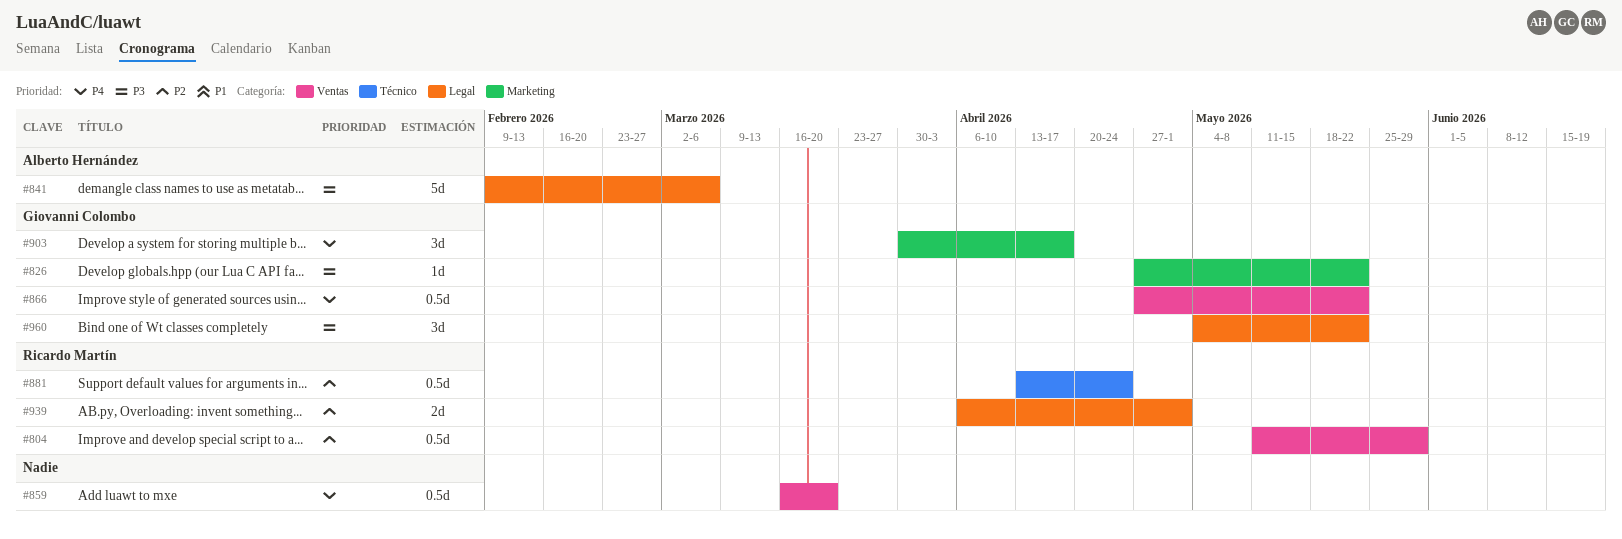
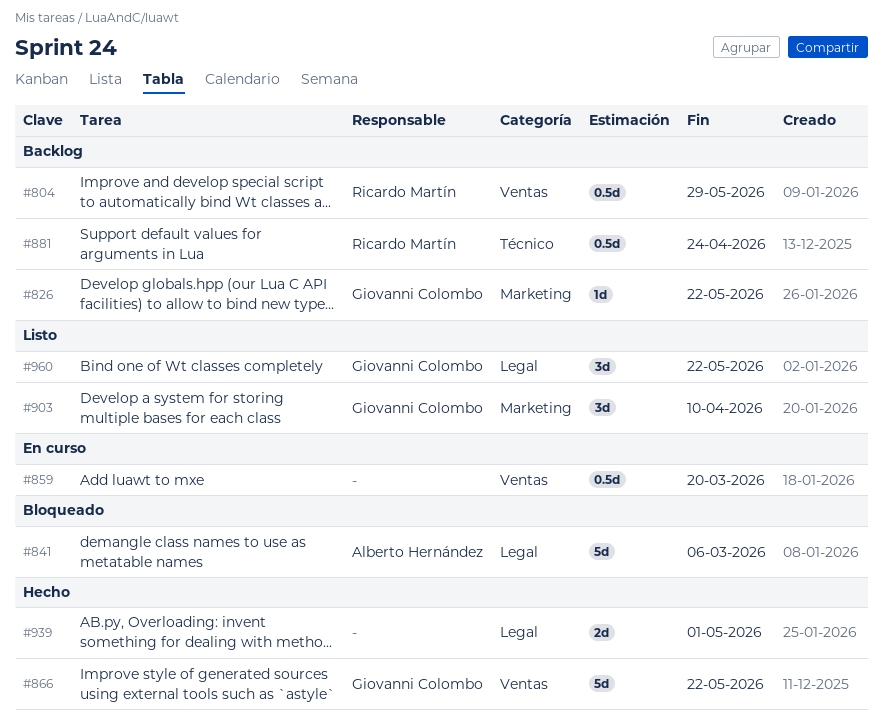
#866, estimate: 0.5d -> 5d
#903, due: Apr 17 -> Apr 10
#939, owner: Ricardo Martín -> none

